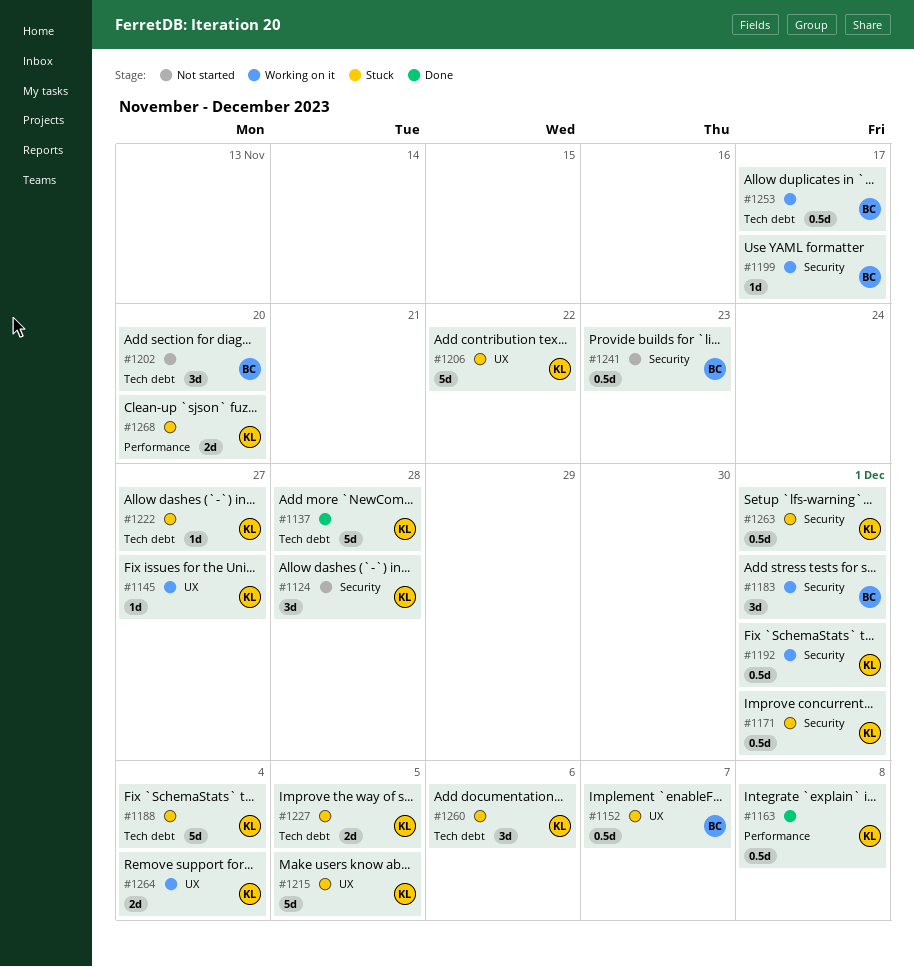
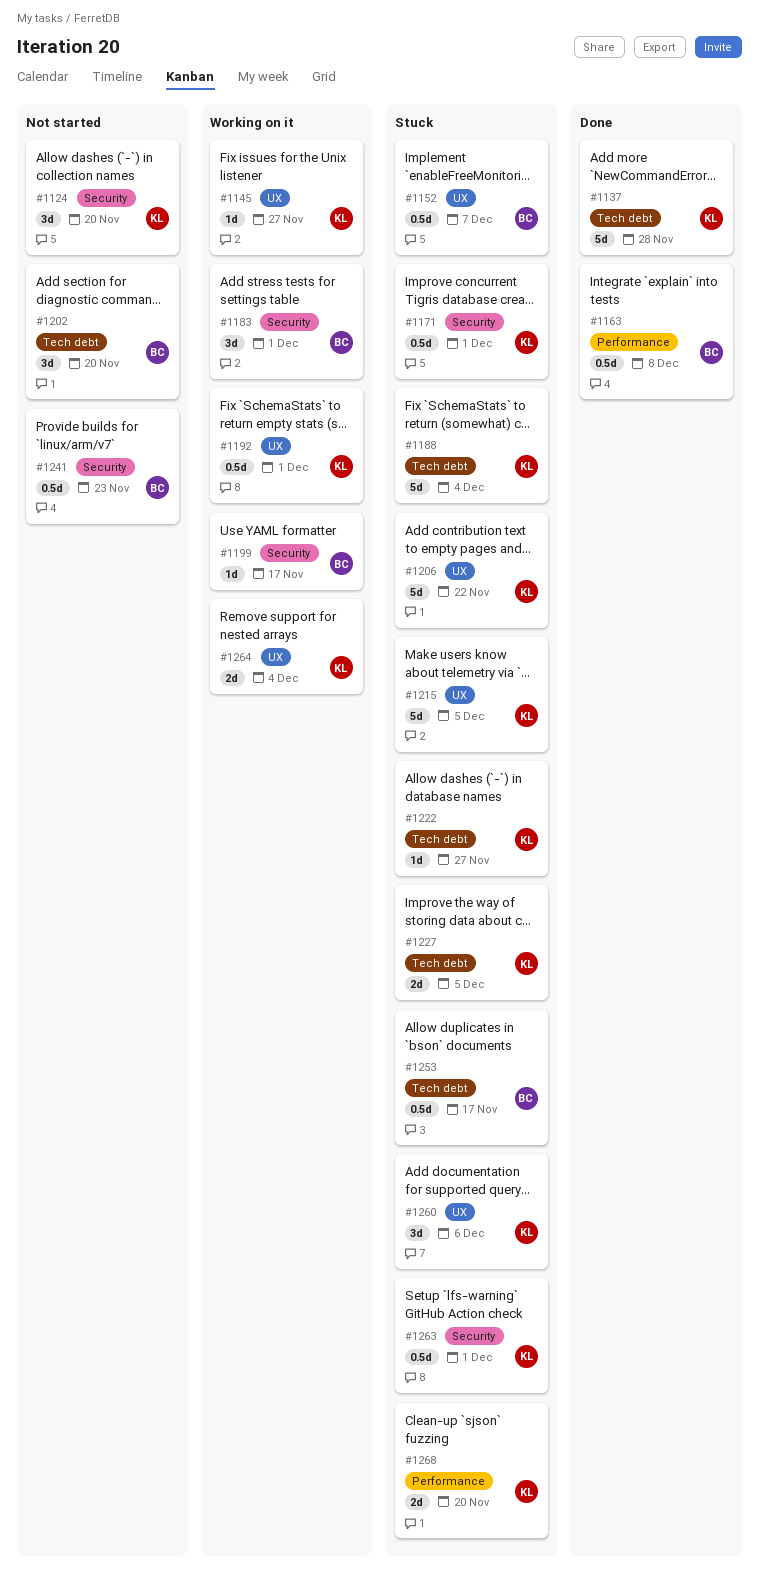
#1124, due: Nov 28 -> Nov 20
#1163, owner: KL -> BC
#1192, label: Security -> UX
#1253, status: Working on it -> Stuck
#1260, label: Tech debt -> UX

